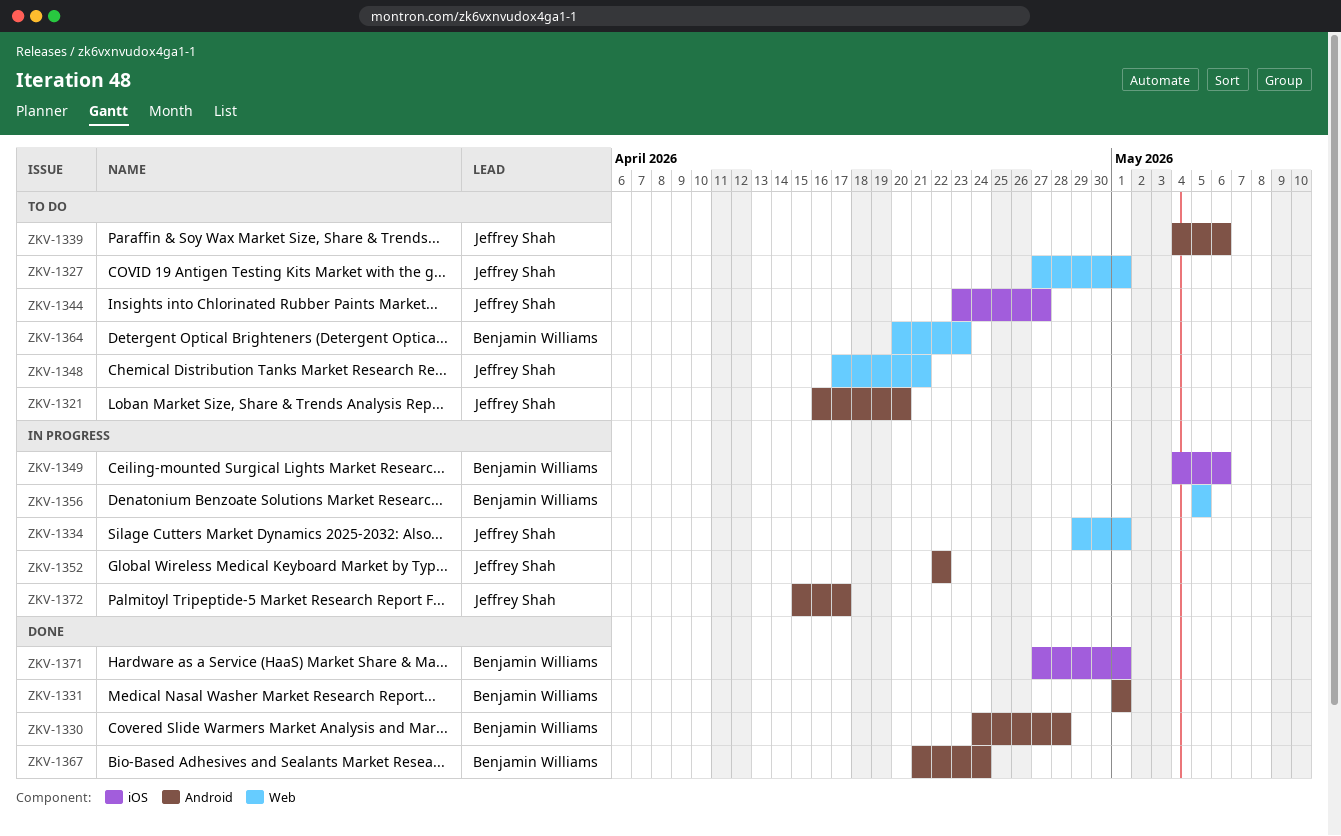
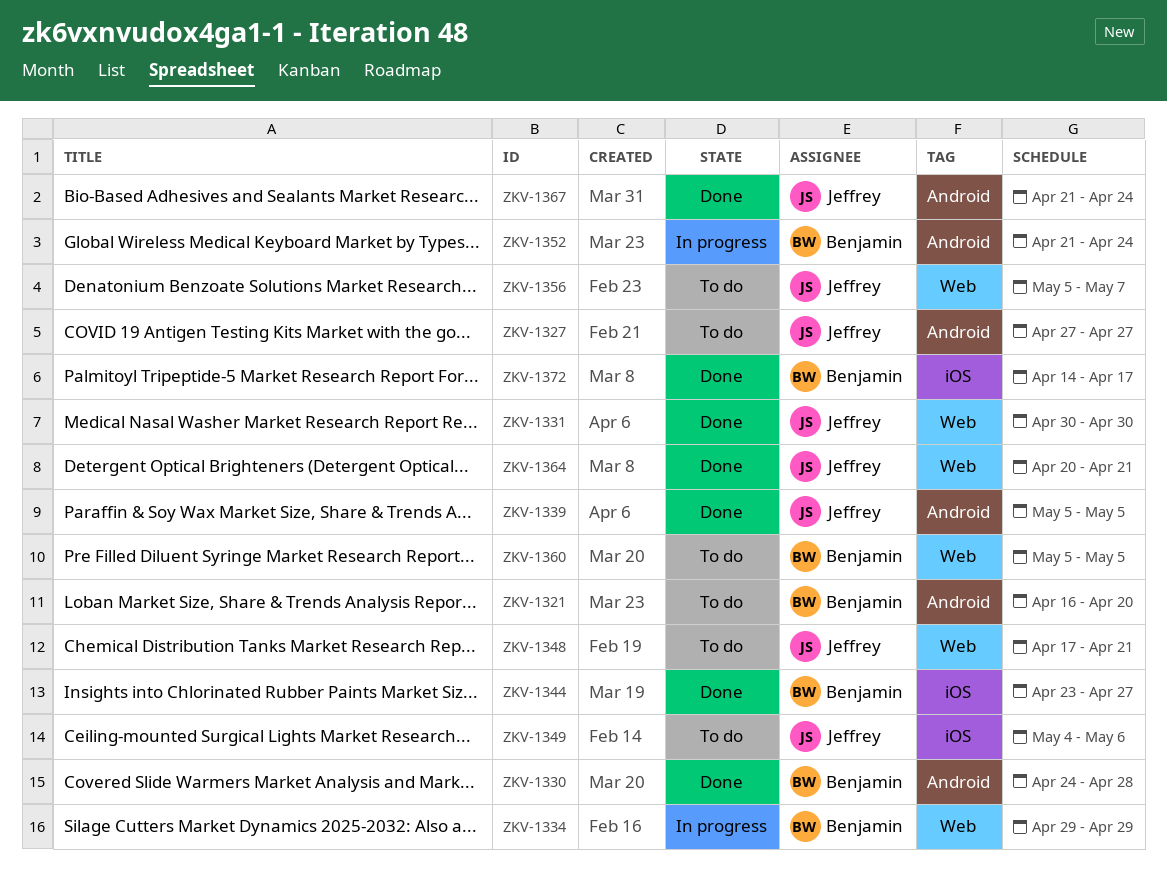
ZKV-1321, owner: Jeffrey Shah -> Benjamin Williams
ZKV-1327, label: Web -> Android
ZKV-1327, due: May 1 -> Apr 27
ZKV-1331, owner: Benjamin Williams -> Jeffrey Shah
ZKV-1331, label: Android -> Web
ZKV-1331, start: May 1 -> Apr 30
ZKV-1331, due: May 1 -> Apr 30
ZKV-1334, owner: Jeffrey Shah -> Benjamin Williams
ZKV-1334, due: May 1 -> Apr 29
ZKV-1339, status: To do -> Done
ZKV-1339, start: May 4 -> May 5
ZKV-1339, due: May 6 -> May 5
ZKV-1344, status: To do -> Done
ZKV-1344, owner: Jeffrey Shah -> Benjamin Williams
ZKV-1349, status: In progress -> To do
ZKV-1349, owner: Benjamin Williams -> Jeffrey Shah
ZKV-1352, owner: Jeffrey Shah -> Benjamin Williams
ZKV-1352, start: Apr 22 -> Apr 21
ZKV-1352, due: Apr 22 -> Apr 24
ZKV-1356, status: In progress -> To do
ZKV-1356, owner: Benjamin Williams -> Jeffrey Shah
ZKV-1356, due: May 5 -> May 7
ZKV-1360: none -> present
ZKV-1364, status: To do -> Done
ZKV-1364, owner: Benjamin Williams -> Jeffrey Shah
ZKV-1364, due: Apr 23 -> Apr 21
ZKV-1367, owner: Benjamin Williams -> Jeffrey Shah
ZKV-1371: present -> none
ZKV-1372, status: In progress -> Done
ZKV-1372, owner: Jeffrey Shah -> Benjamin Williams
ZKV-1372, label: Android -> iOS
ZKV-1372, start: Apr 15 -> Apr 14

